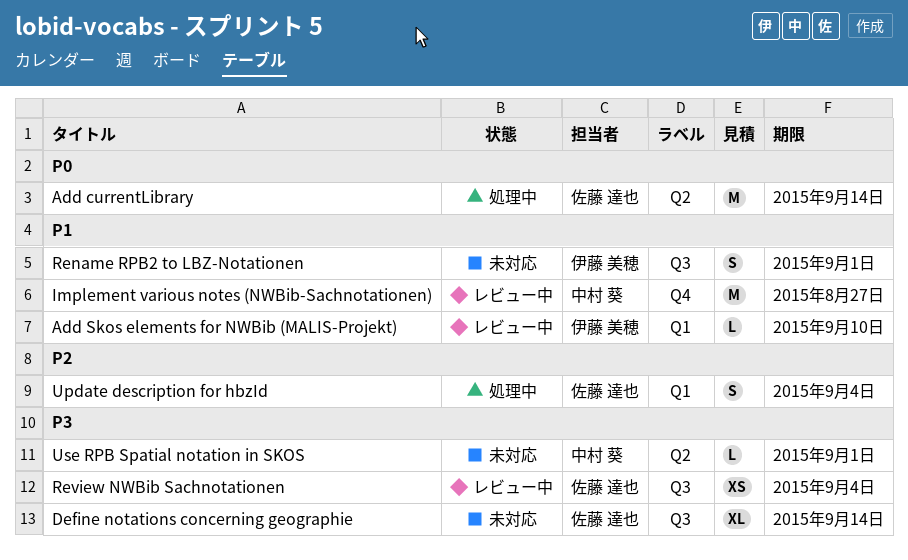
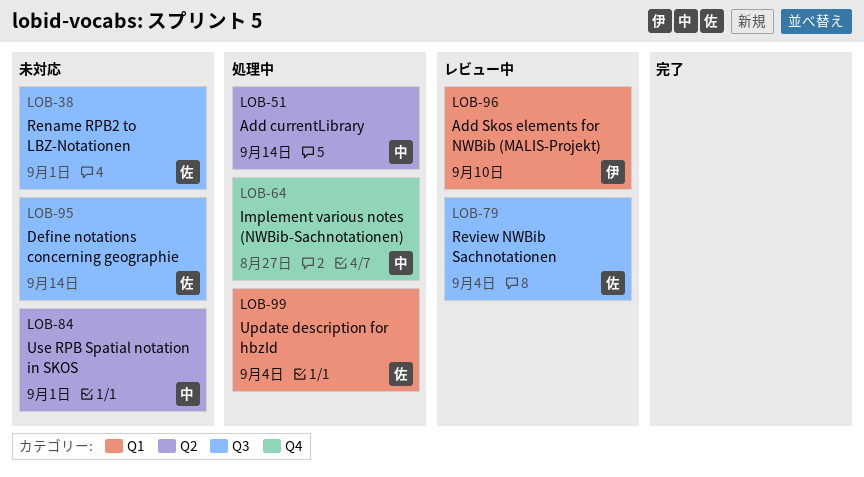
Add currentLibrary, owner: 佐藤 達也 -> 中村 葵
Implement various notes (NWBib-Sachnotationen), status: レビュー中 -> 処理中
Rename RPB2 to LBZ-Notationen, owner: 伊藤 美穂 -> 佐藤 達也

